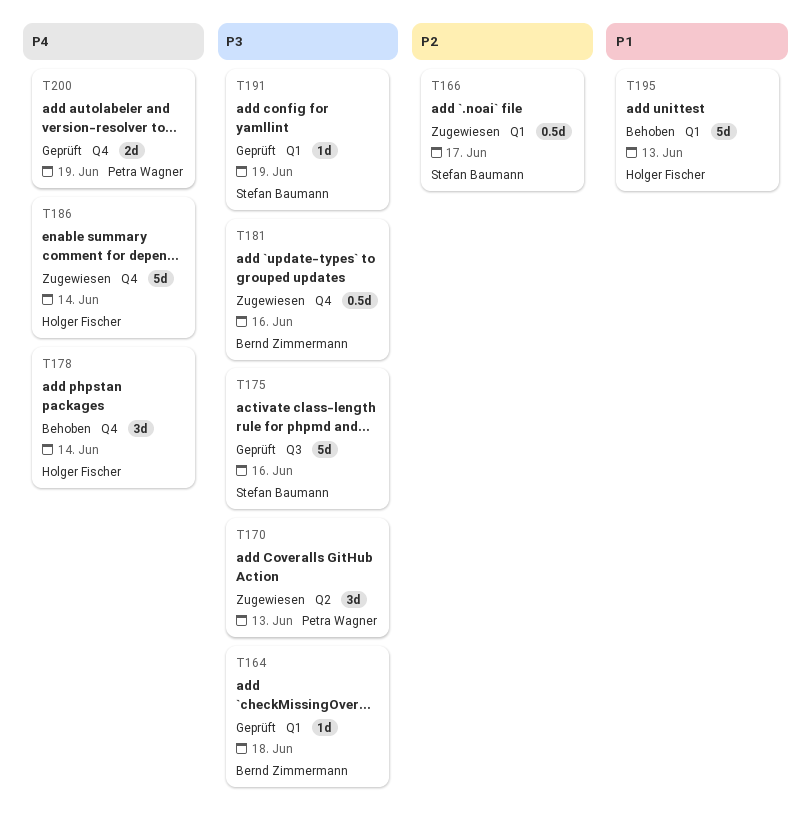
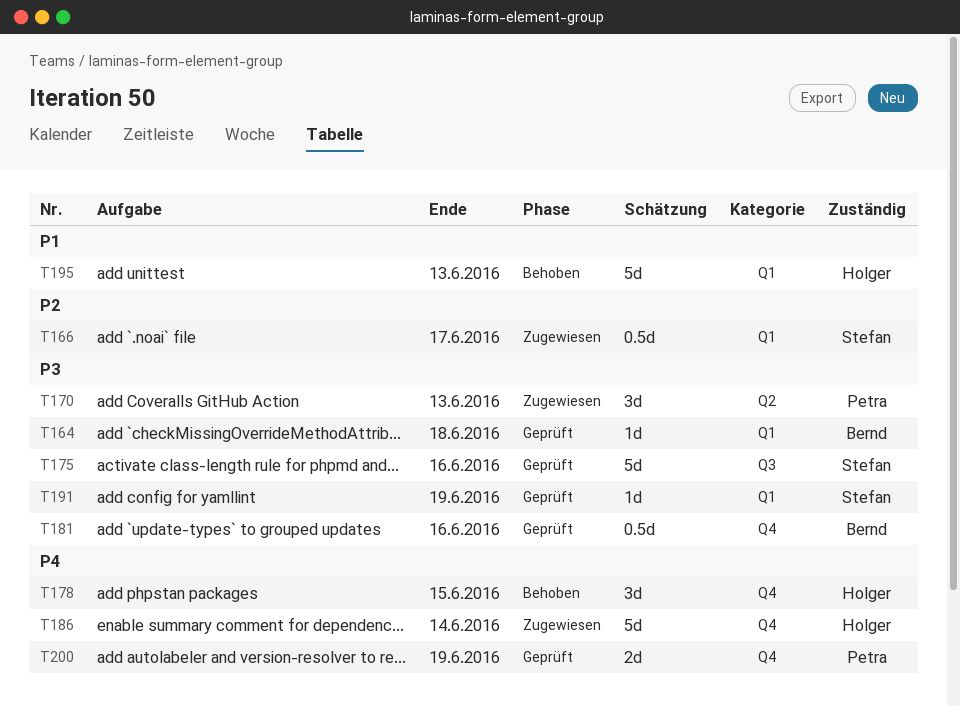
T178, due: Jun 14 -> Jun 15
T181, status: Zugewiesen -> Geprüft

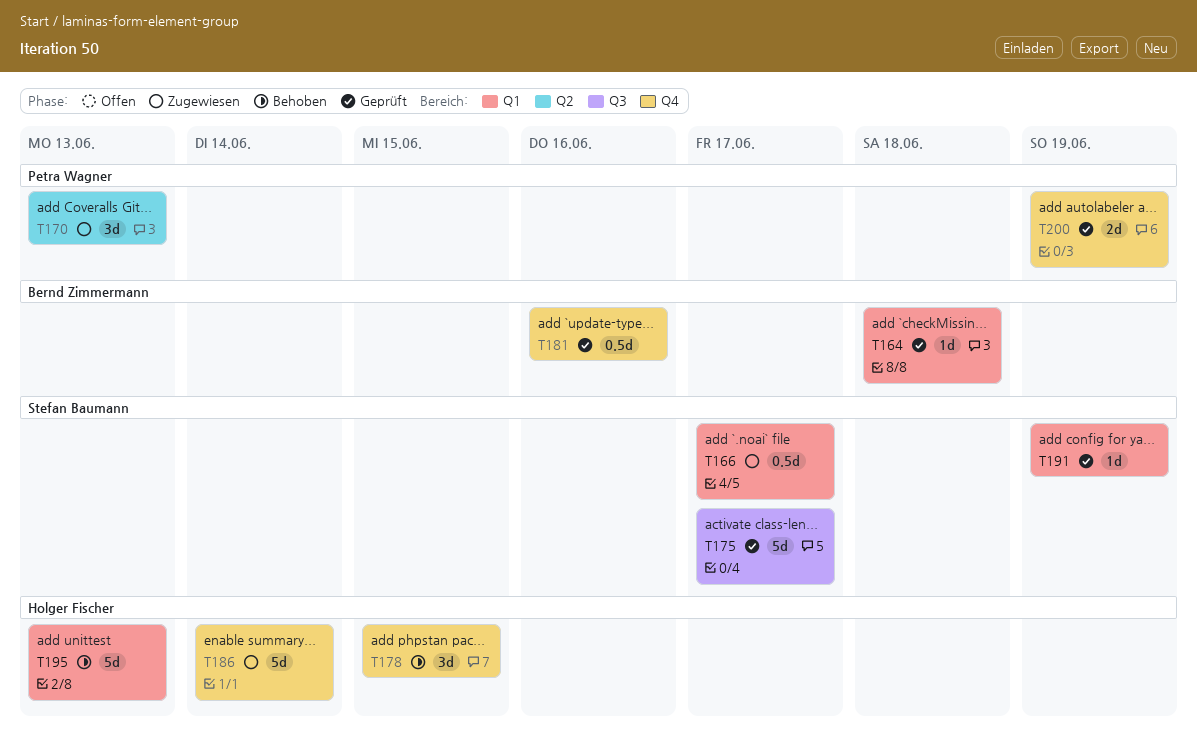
T175, due: Jun 16 -> Jun 17

